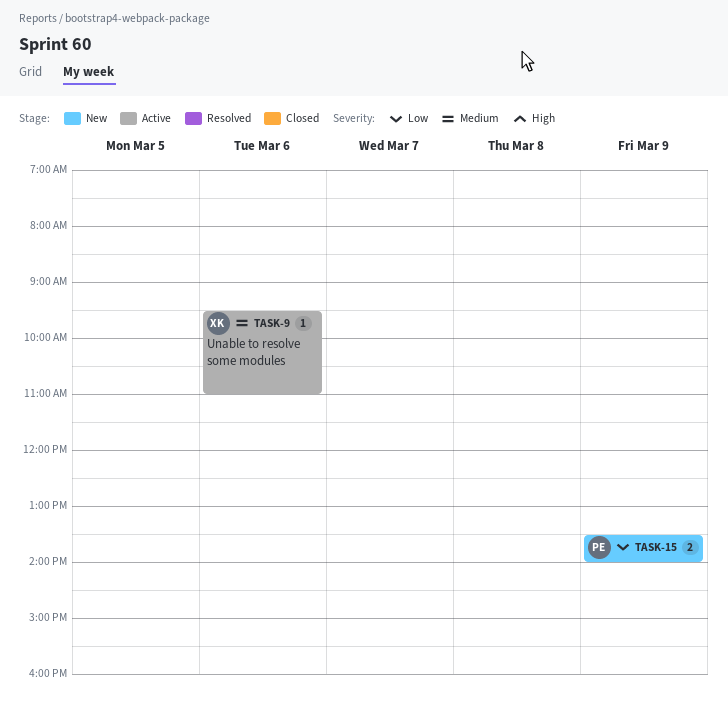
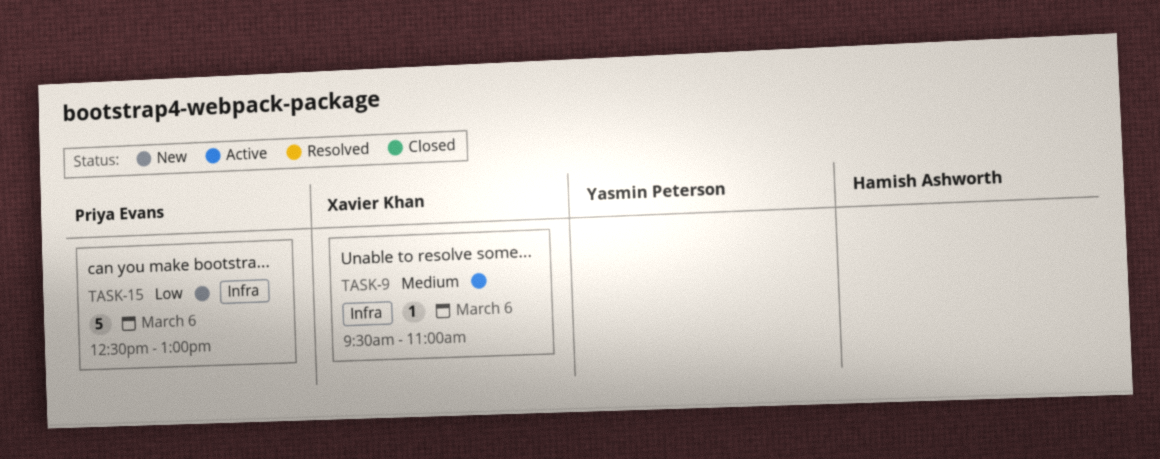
TASK-15, estimate: 2 -> 5
TASK-15, day: Mar 9 -> Mar 6
TASK-15, begins: 13:30 -> 12:30
TASK-15, ends: 14:00 -> 13:00

